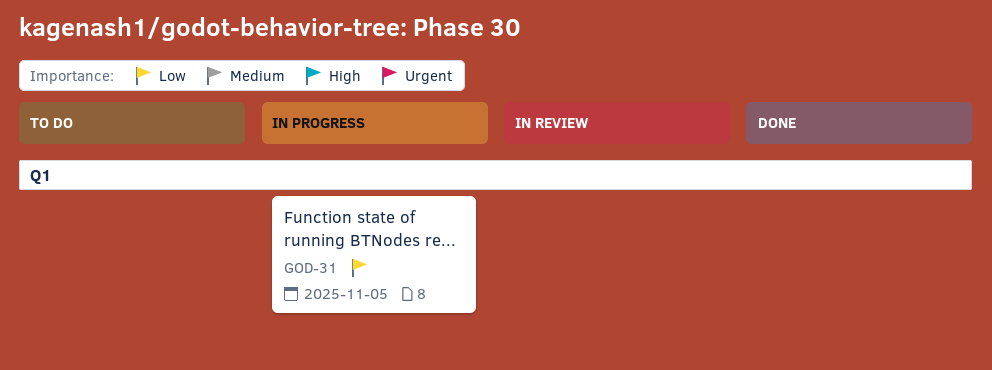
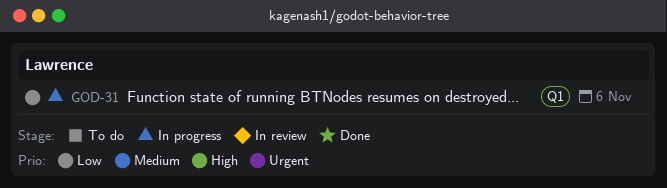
GOD-31, due: Nov 5 -> Nov 6

